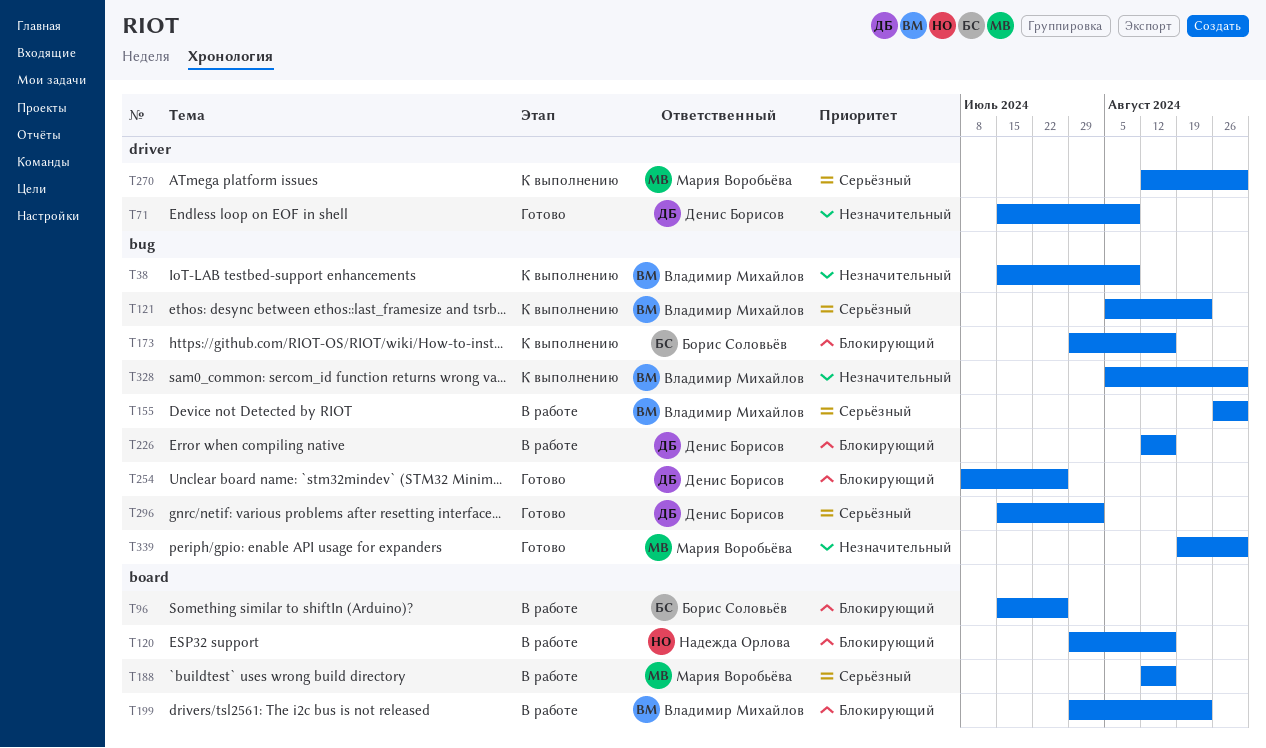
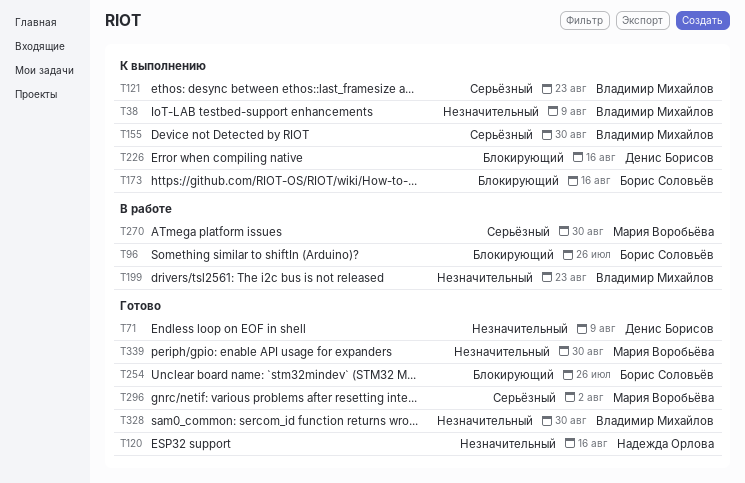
T120, status: В работе -> Готово
T120, priority: Блокирующий -> Незначительный
T155, status: В работе -> К выполнению
T188: present -> none
T199, priority: Блокирующий -> Незначительный
T226, status: В работе -> К выполнению
T254, owner: Денис Борисов -> Борис Соловьёв
T270, status: К выполнению -> В работе
T296, owner: Денис Борисов -> Мария Воробьёва
T328, status: К выполнению -> Готово

